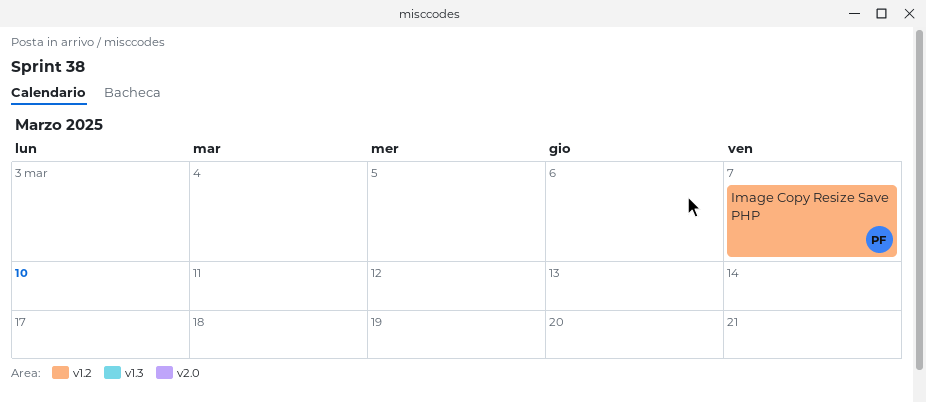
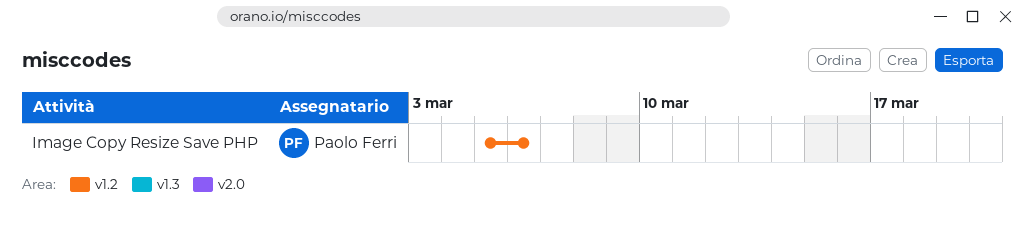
Image Copy Resize Save PHP, due: Mar 7 -> Mar 6

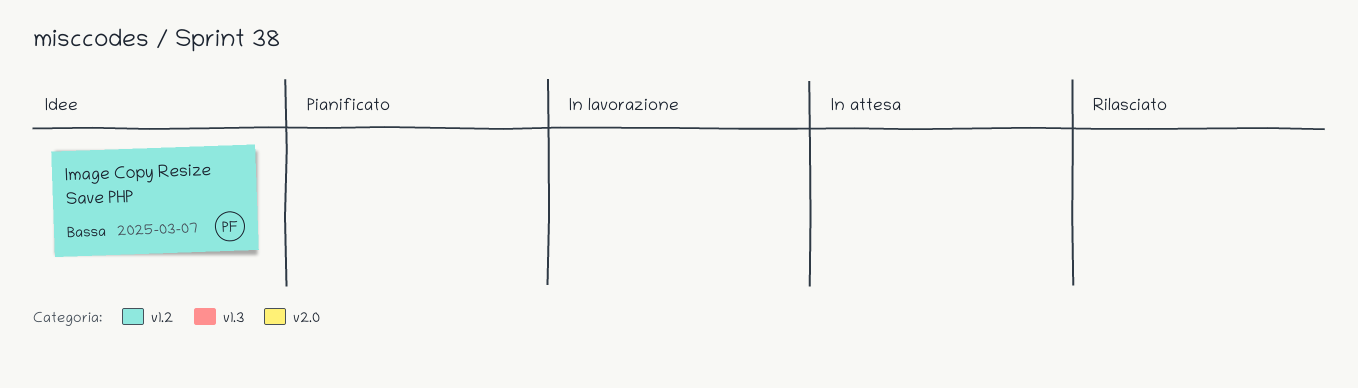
Image Copy Resize Save PHP, due: Mar 6 -> Mar 7

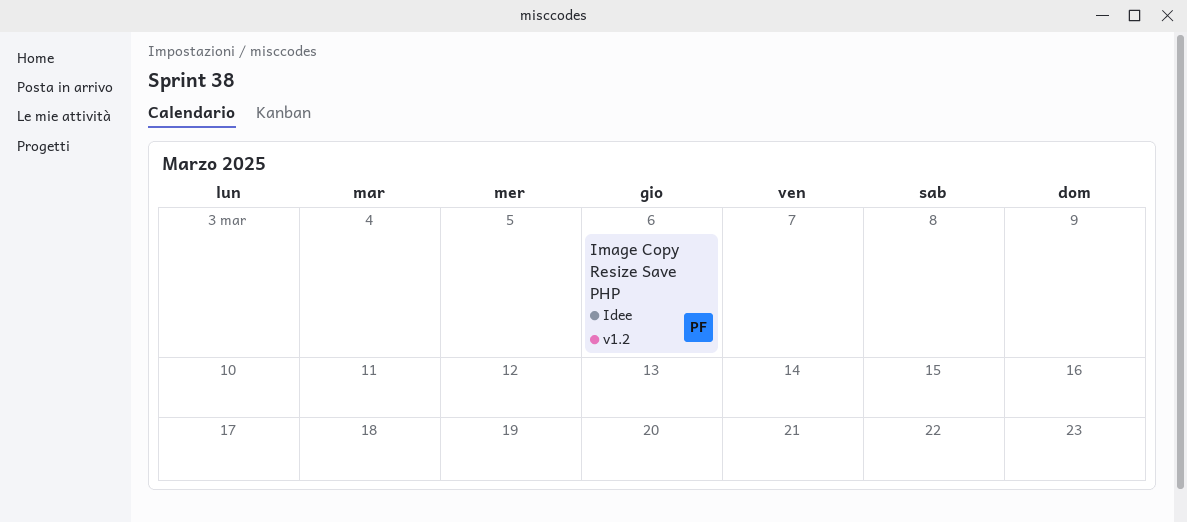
Image Copy Resize Save PHP, due: Mar 7 -> Mar 6

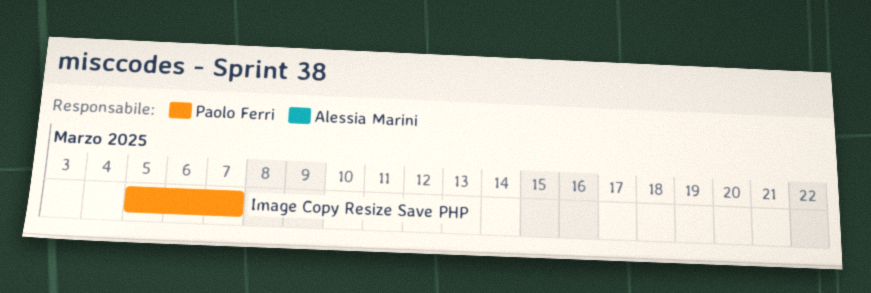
Image Copy Resize Save PHP, due: Mar 6 -> Mar 7

